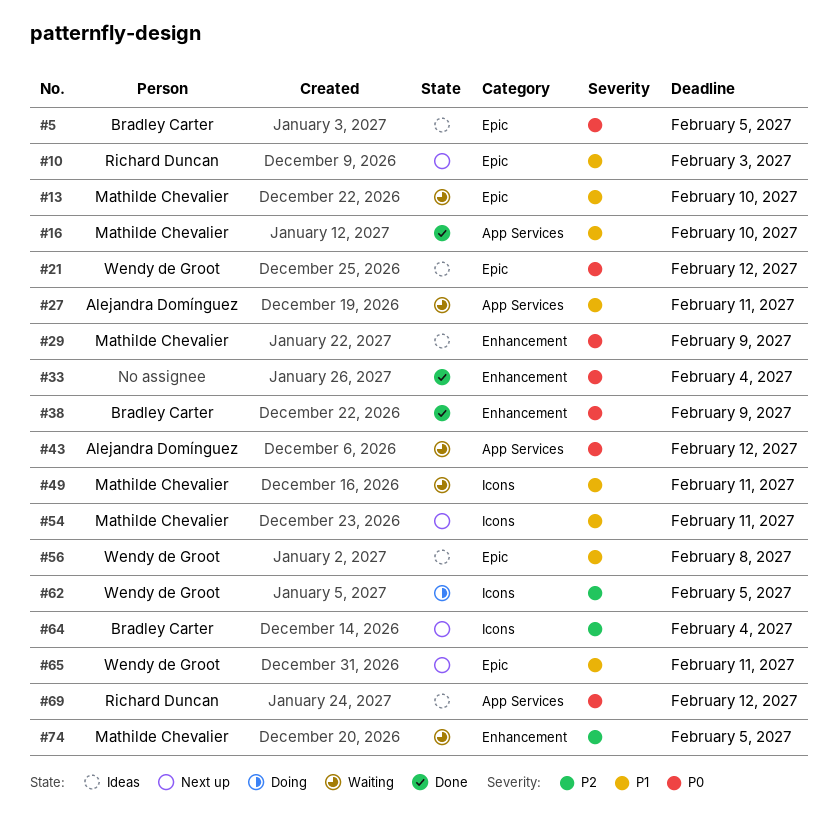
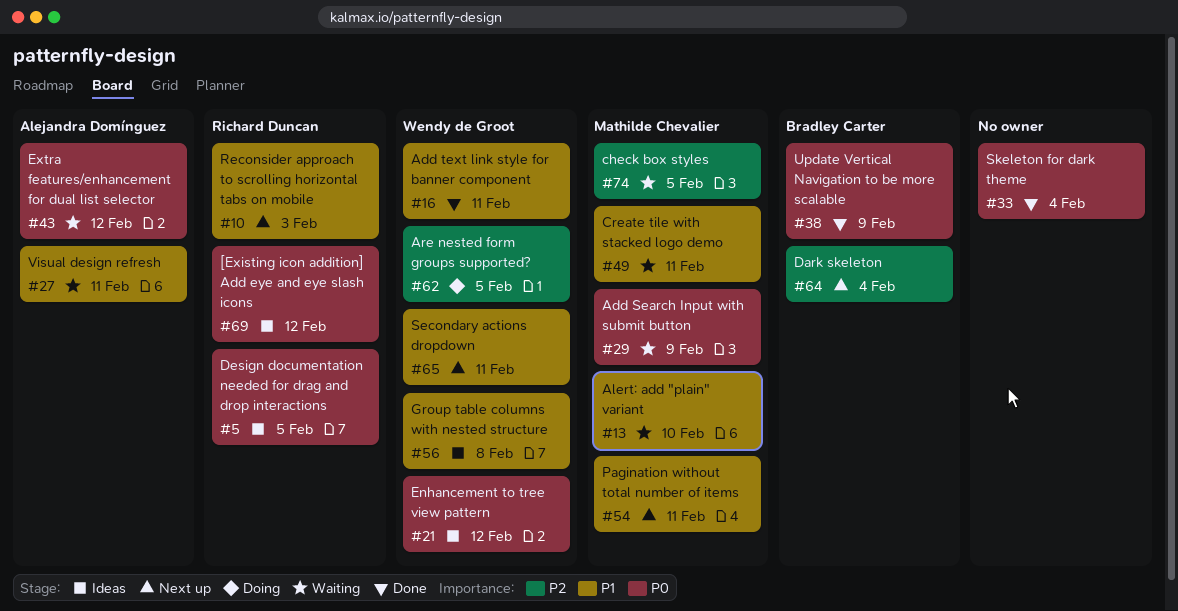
#5, owner: Bradley Carter -> Richard Duncan
#16, owner: Mathilde Chevalier -> Wendy de Groot
#16, due: Feb 10 -> Feb 11
#29, status: Ideas -> Waiting

